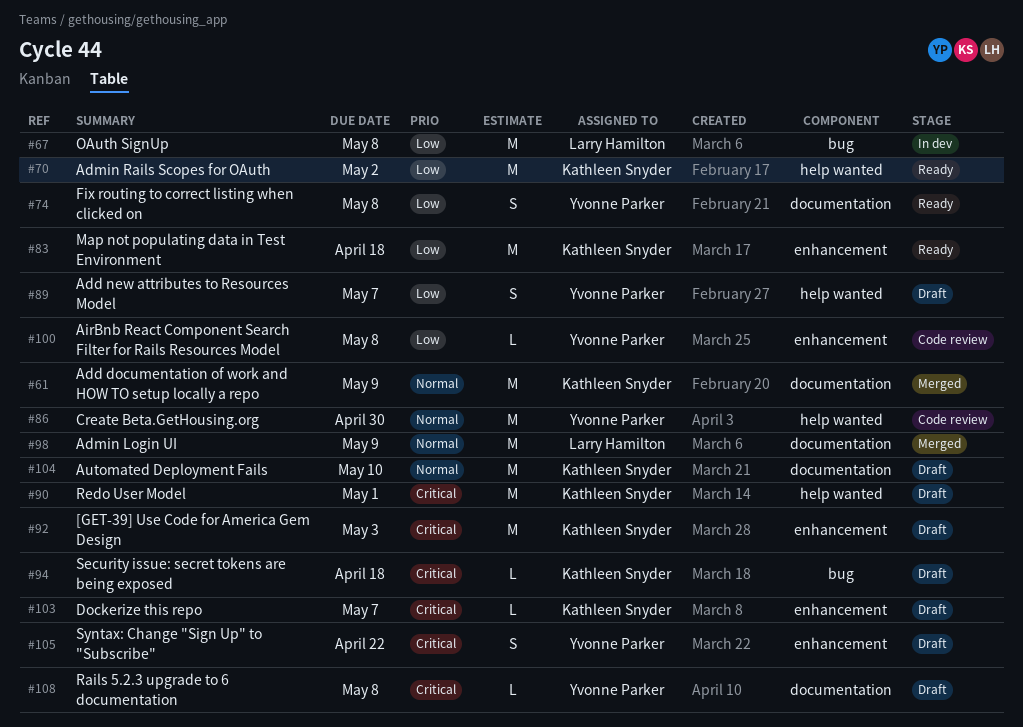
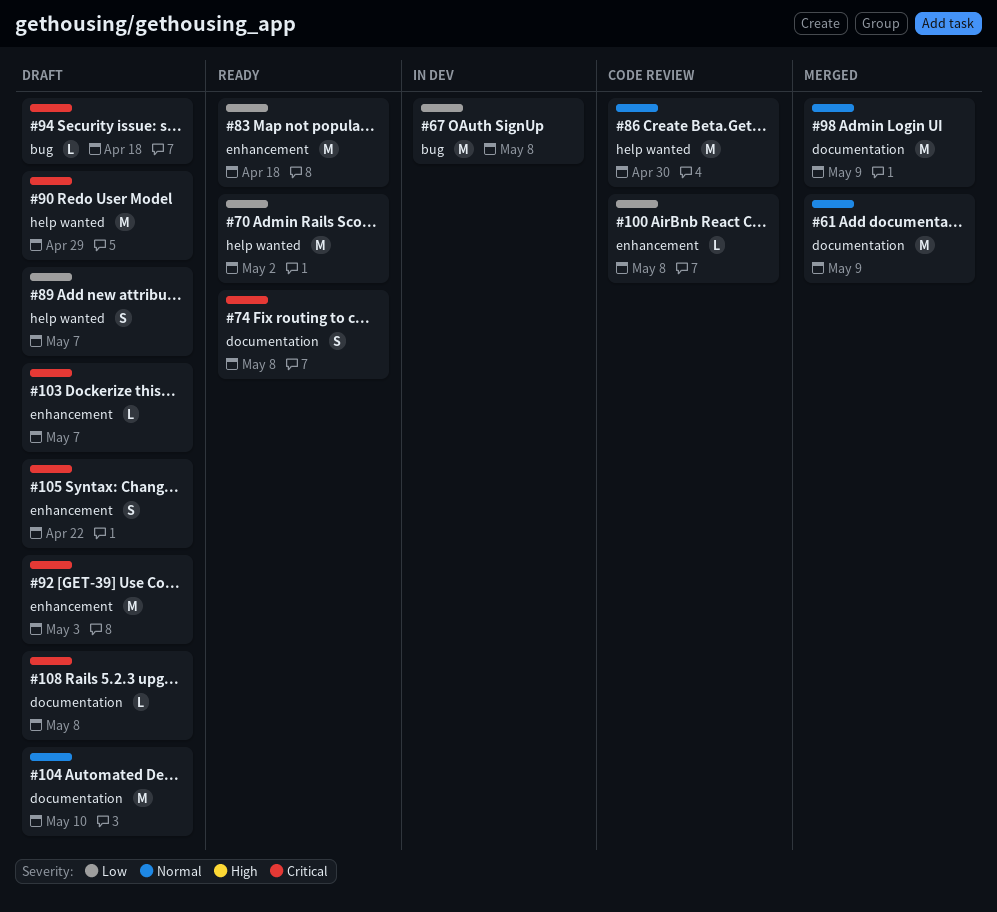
#74, priority: Low -> Critical
#90, due: May 1 -> Apr 29

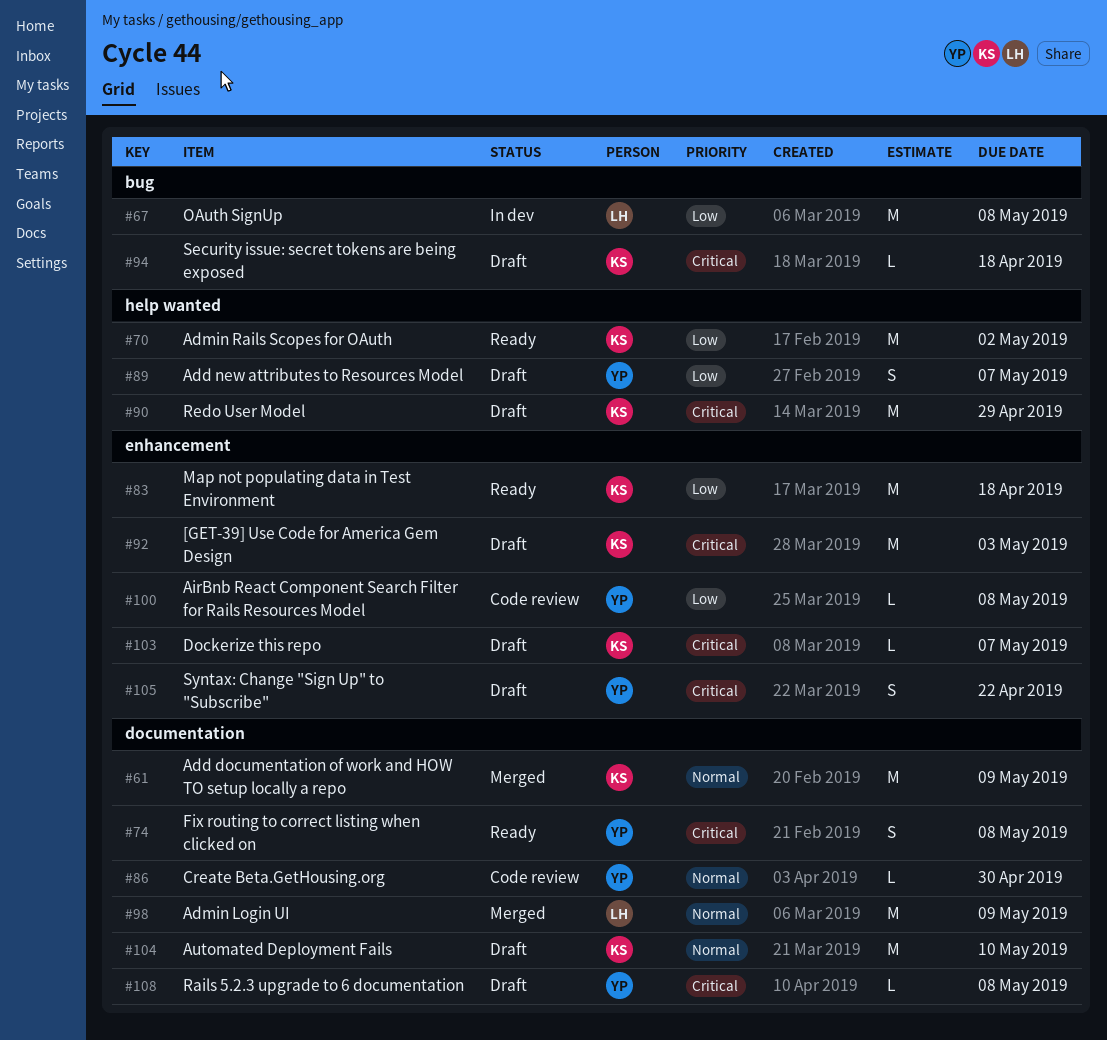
#86, label: help wanted -> documentation
#86, estimate: M -> L

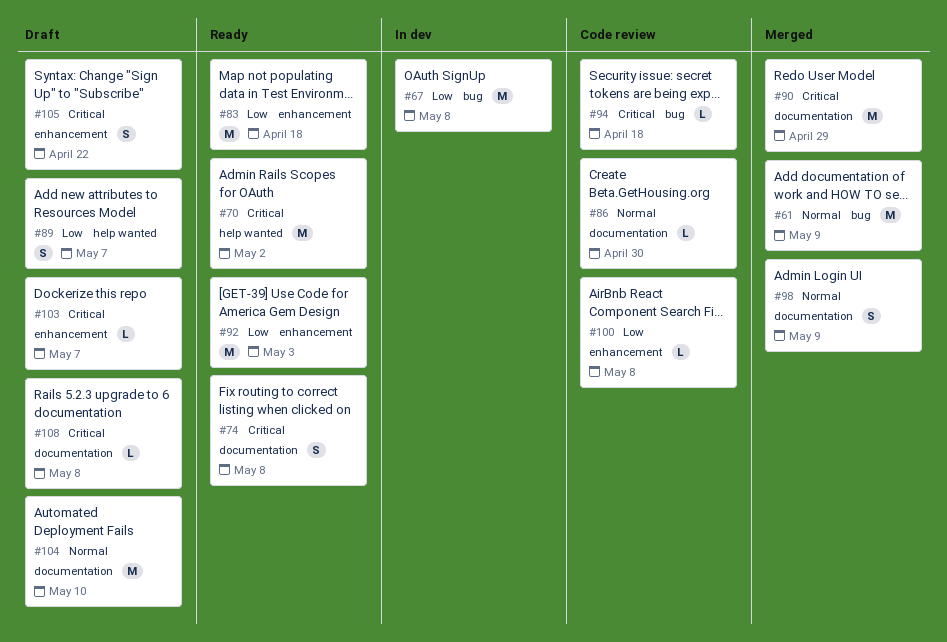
#61, label: documentation -> bug
#70, priority: Low -> Critical
#90, status: Draft -> Merged
#90, label: help wanted -> documentation
#92, status: Draft -> Ready
#92, priority: Critical -> Low
#94, status: Draft -> Code review
#98, estimate: M -> S

